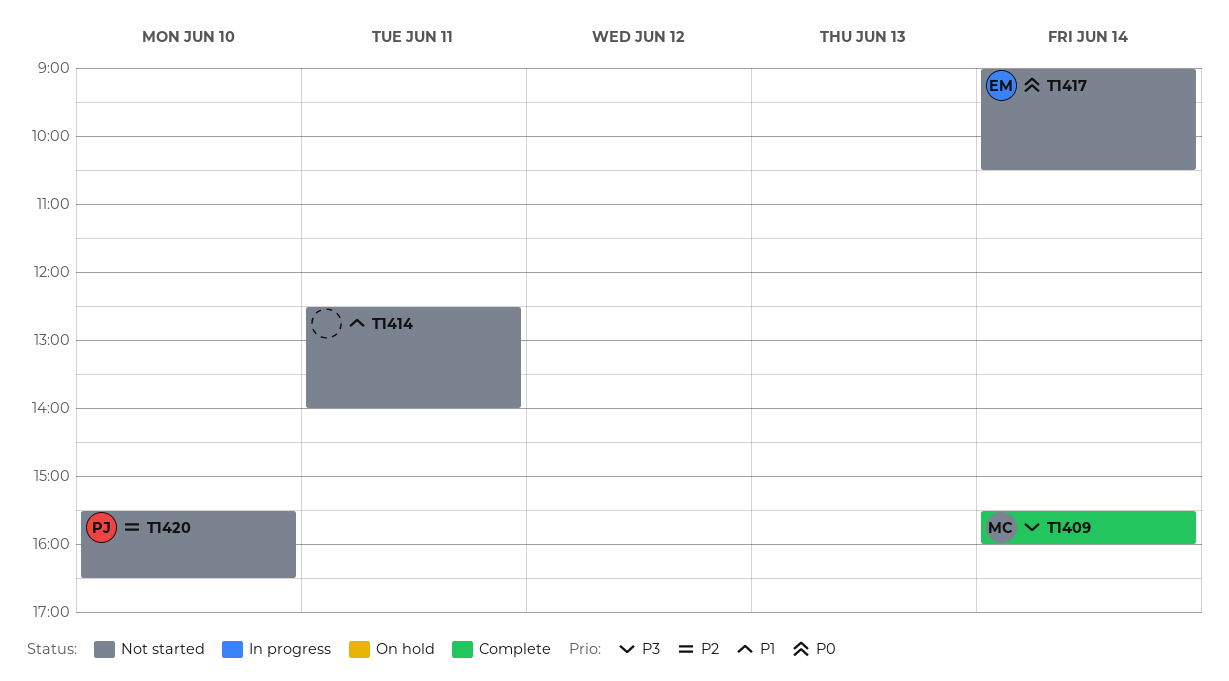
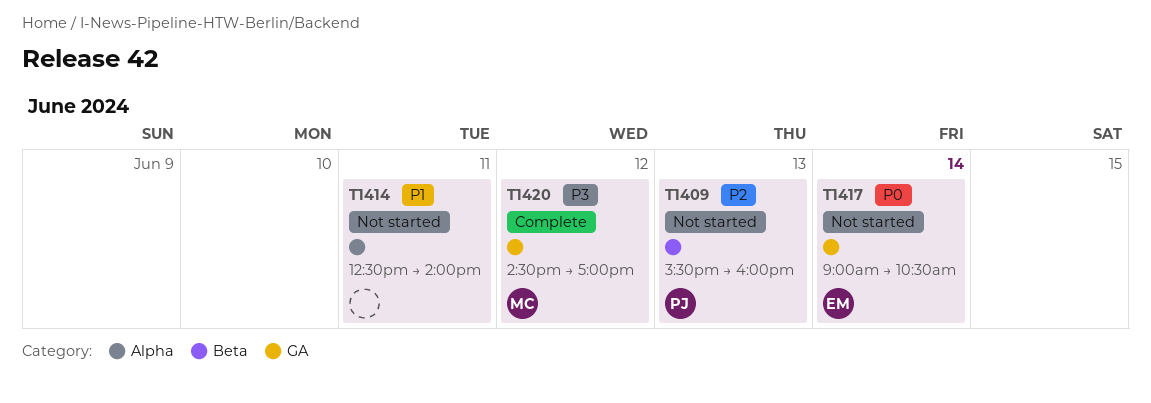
T1409, status: Complete -> Not started
T1409, owner: MC -> PJ
T1409, priority: P3 -> P2
T1409, day: Jun 14 -> Jun 13
T1420, status: Not started -> Complete
T1420, owner: PJ -> MC
T1420, priority: P2 -> P3
T1420, day: Jun 10 -> Jun 12
T1420, begins: 15:30 -> 14:30
T1420, ends: 16:30 -> 17:00

